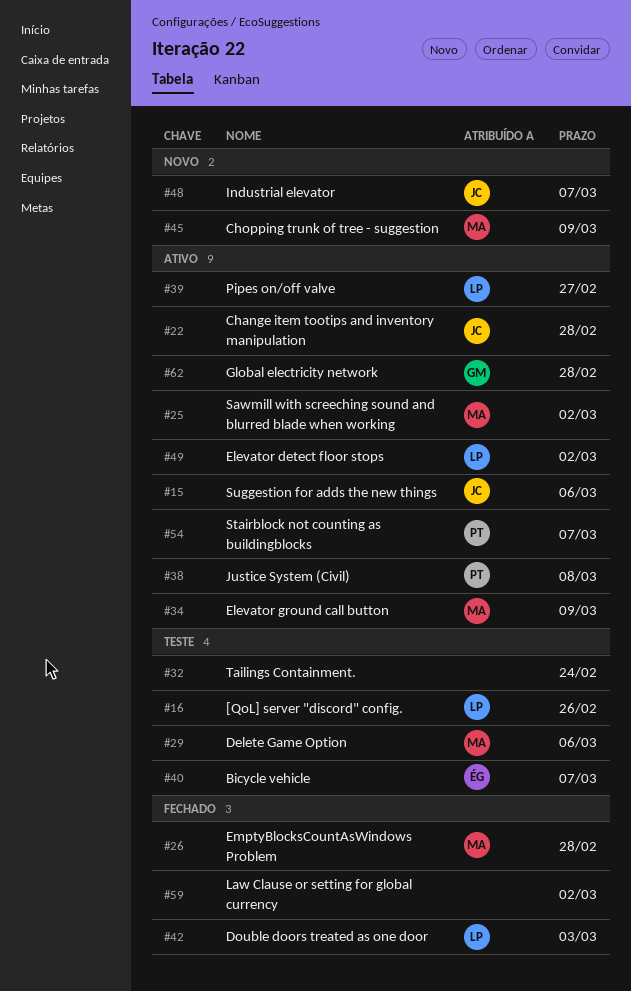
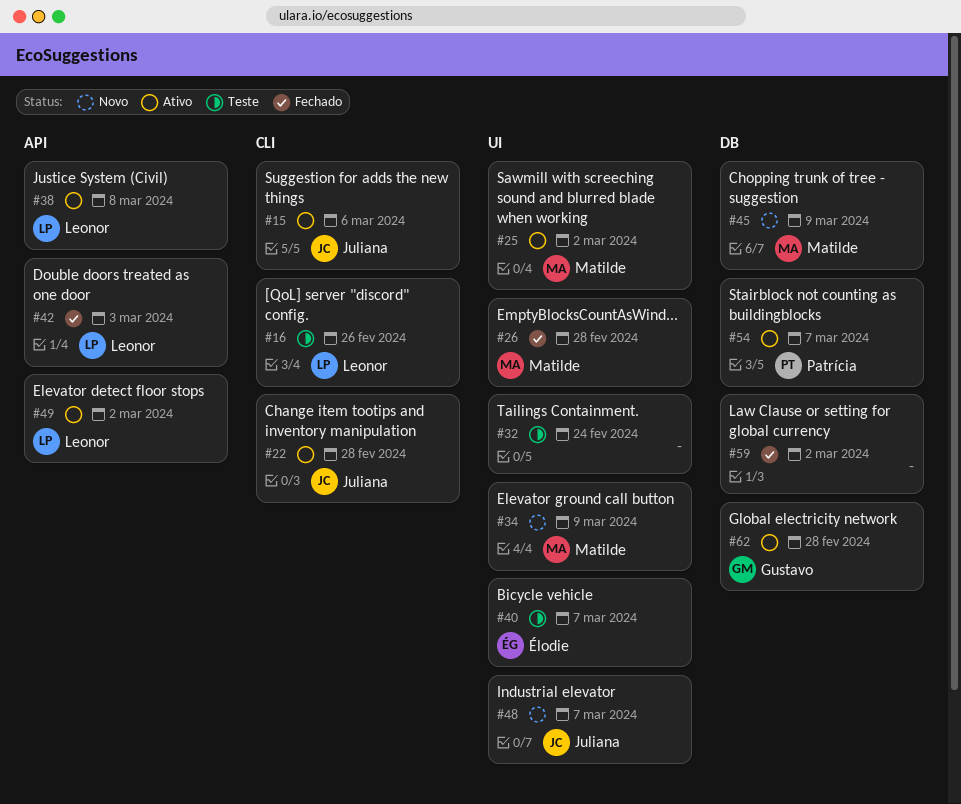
#29: present -> none
#34, status: Ativo -> Novo
#38, owner: Patrícia -> Leonor
#39: present -> none

